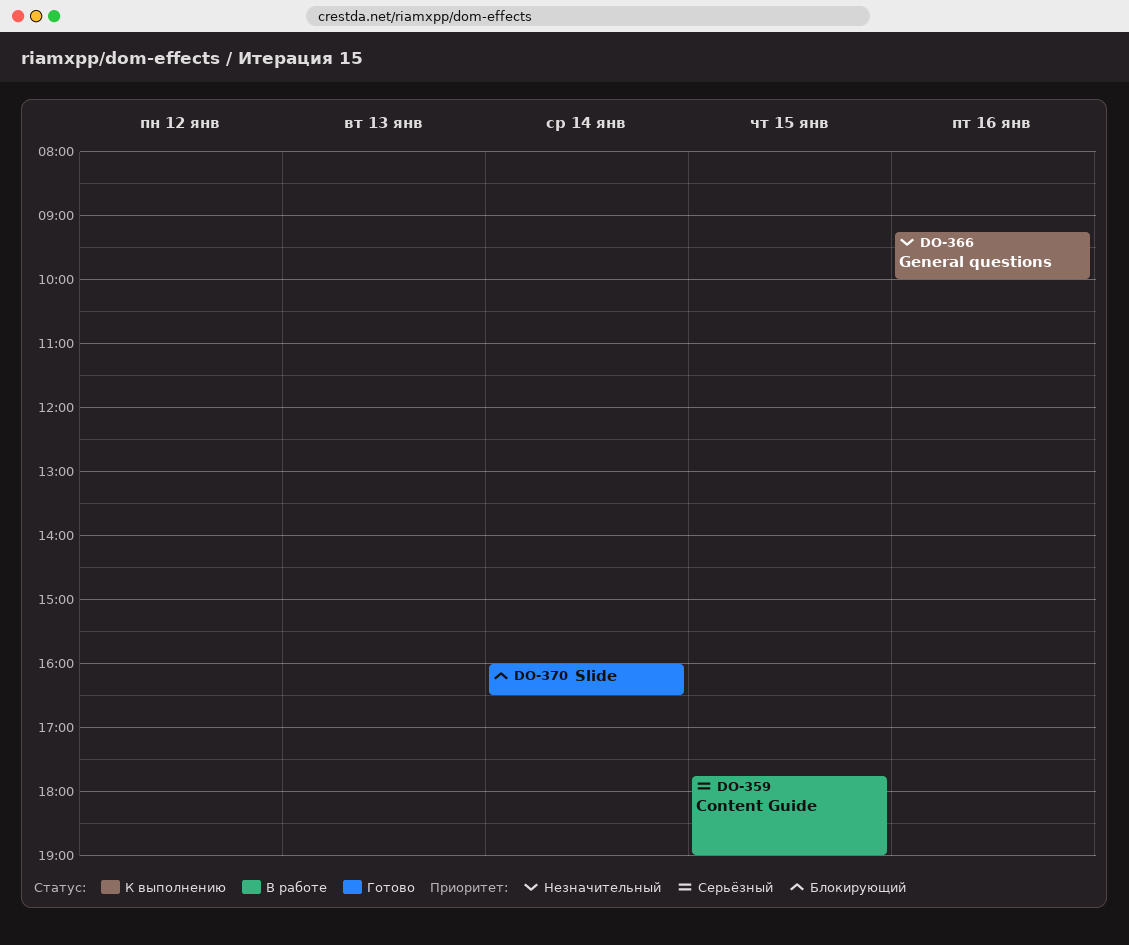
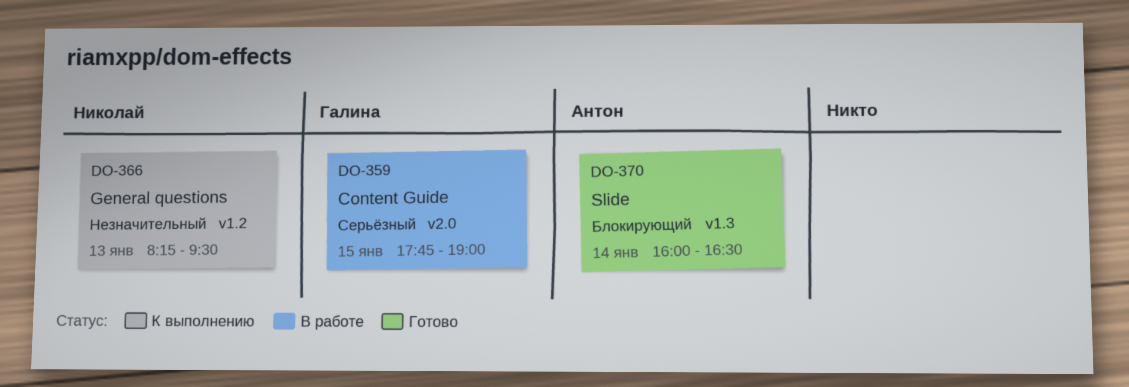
DO-366, day: Jan 16 -> Jan 13
DO-366, begins: 09:15 -> 08:15
DO-366, ends: 10:00 -> 09:30

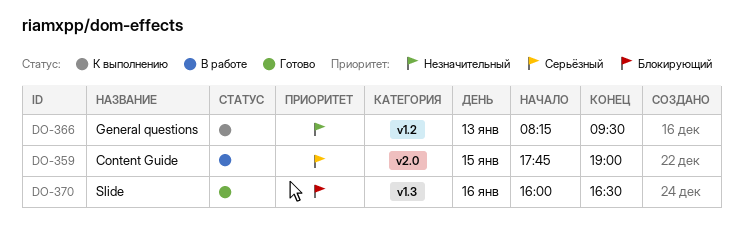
DO-370, day: Jan 14 -> Jan 16

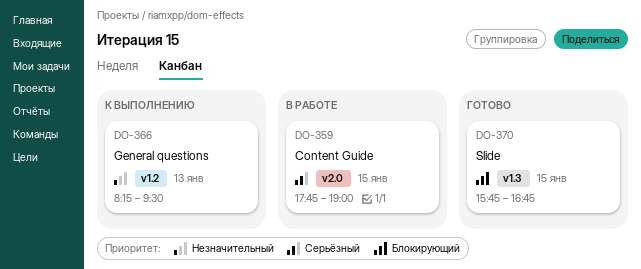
DO-370, day: Jan 16 -> Jan 15
DO-370, begins: 16:00 -> 15:45
DO-370, ends: 16:30 -> 16:45

